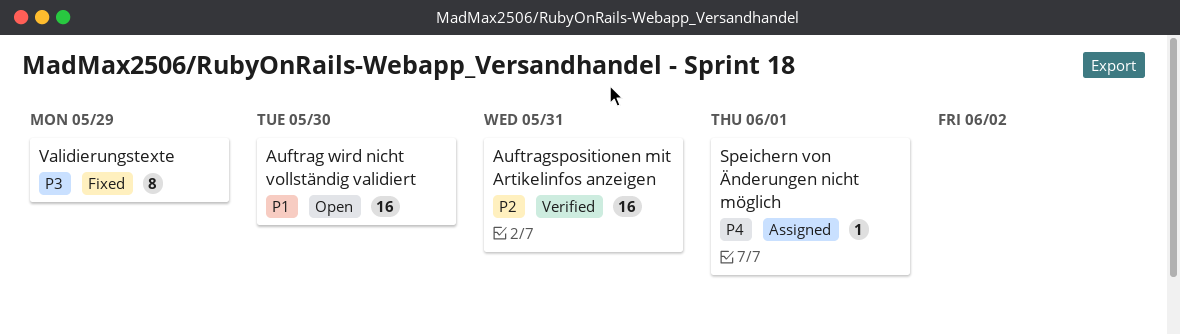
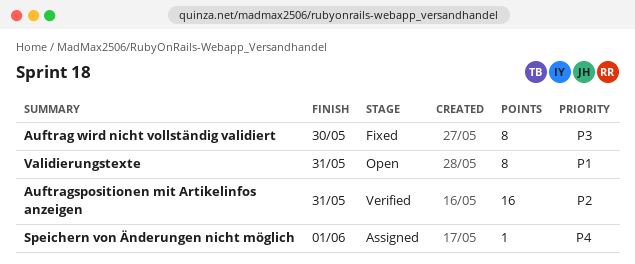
Auftrag wird nicht vollständig validiert, status: Open -> Fixed
Auftrag wird nicht vollständig validiert, priority: P1 -> P3
Auftrag wird nicht vollständig validiert, estimate: 16 -> 8
Validierungstexte, status: Fixed -> Open
Validierungstexte, priority: P3 -> P1
Validierungstexte, due: May 29 -> May 31

